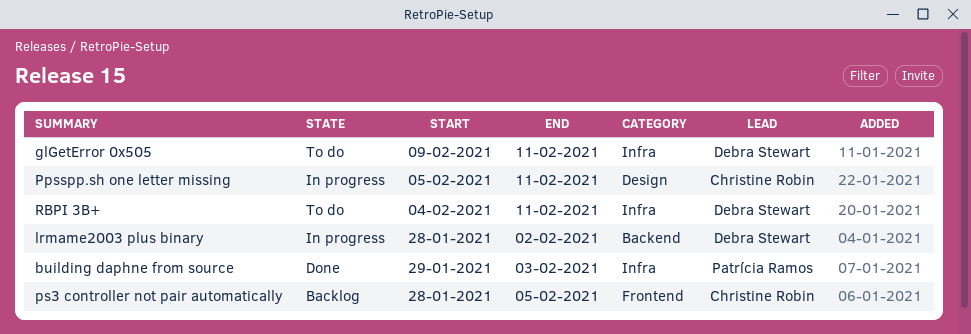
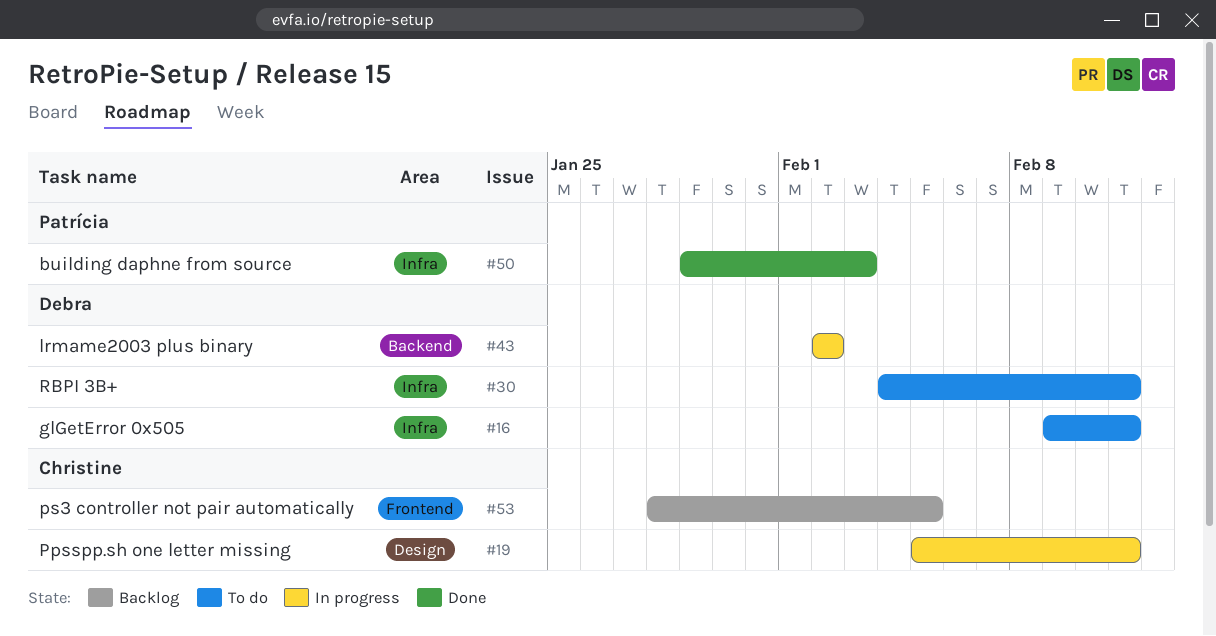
lrmame2003 plus binary, start: Jan 28 -> Feb 2

